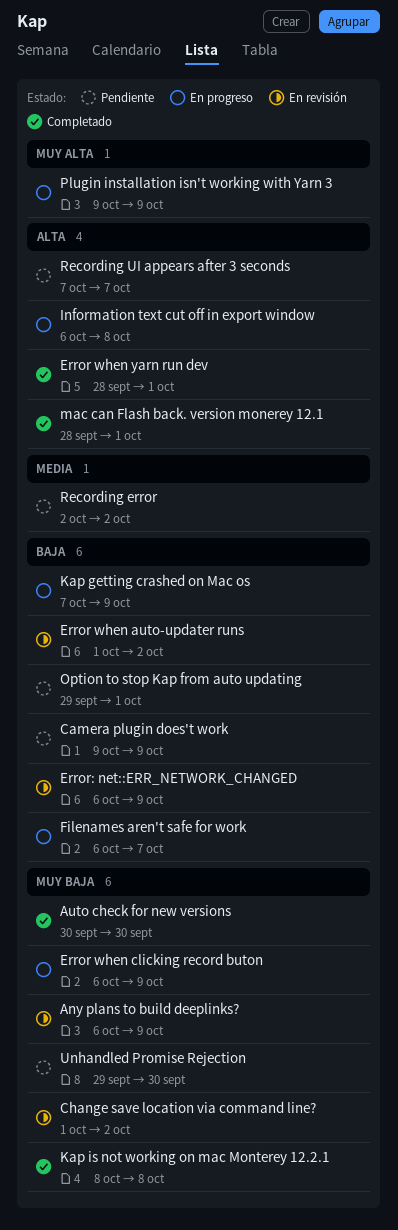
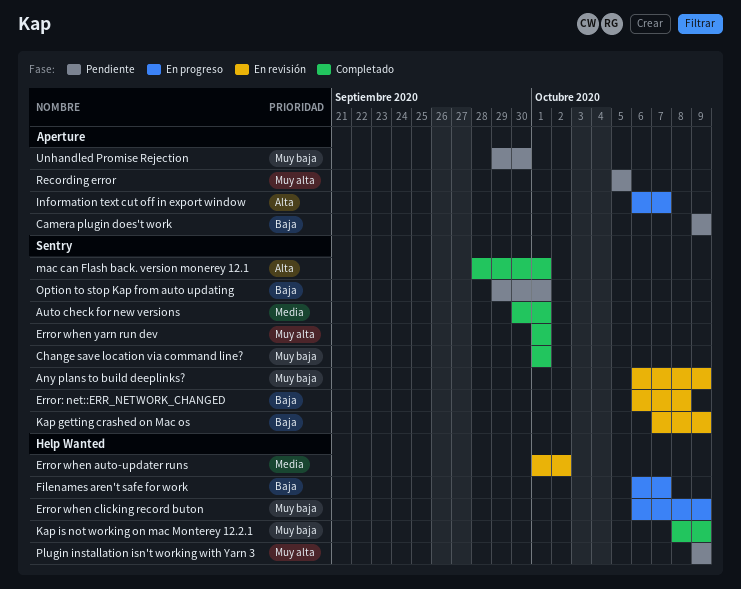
Auto check for new versions, priority: Muy baja -> Media
Auto check for new versions, due: Sep 30 -> Oct 1
Change save location via command line?, status: En revisión -> Completado
Change save location via command line?, due: Oct 2 -> Oct 1
Error when auto-updater runs, priority: Baja -> Media
Error when yarn run dev, priority: Alta -> Muy alta
Error when yarn run dev, start: Sep 28 -> Oct 1
Error: net::ERR_NETWORK_CHANGED, due: Oct 9 -> Oct 8
Information text cut off in export window, due: Oct 8 -> Oct 7
Kap getting crashed on Mac os, status: En progreso -> En revisión
Kap is not working on mac Monterey 12.2.1, due: Oct 8 -> Oct 9
Plugin installation isn't working with Yarn 3, status: En progreso -> Pendiente
Recording error, priority: Media -> Muy alta
Recording error, start: Oct 2 -> Oct 5
Recording error, due: Oct 2 -> Oct 5
Recording UI appears after 3 seconds: present -> none

